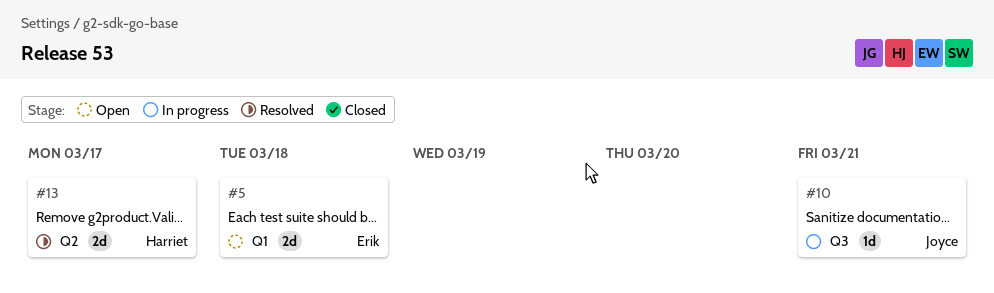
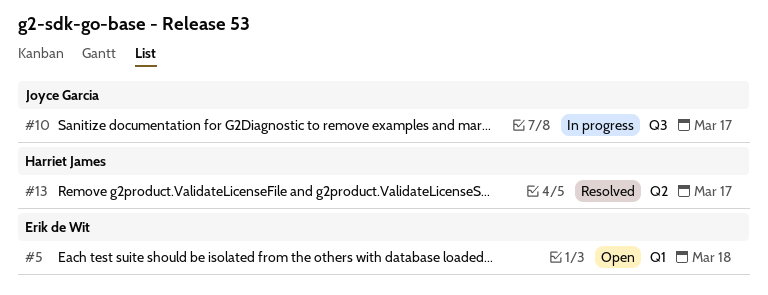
#10, due: Mar 21 -> Mar 17

